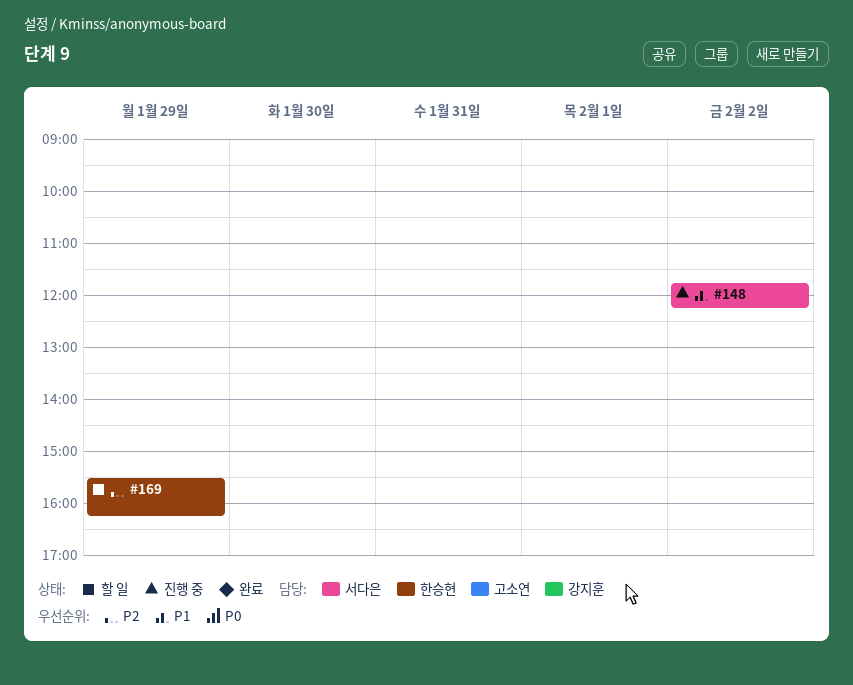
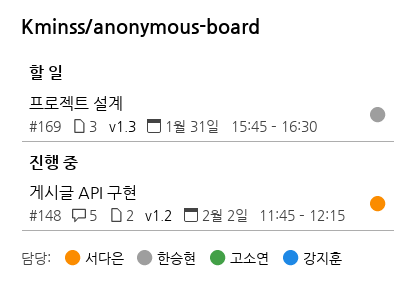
#169, day: Jan 29 -> Jan 31
#169, begins: 15:30 -> 15:45
#169, ends: 16:15 -> 16:30

